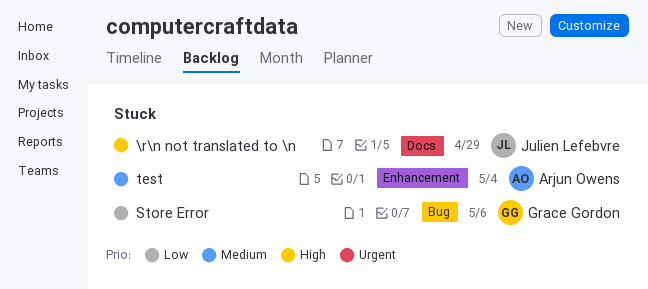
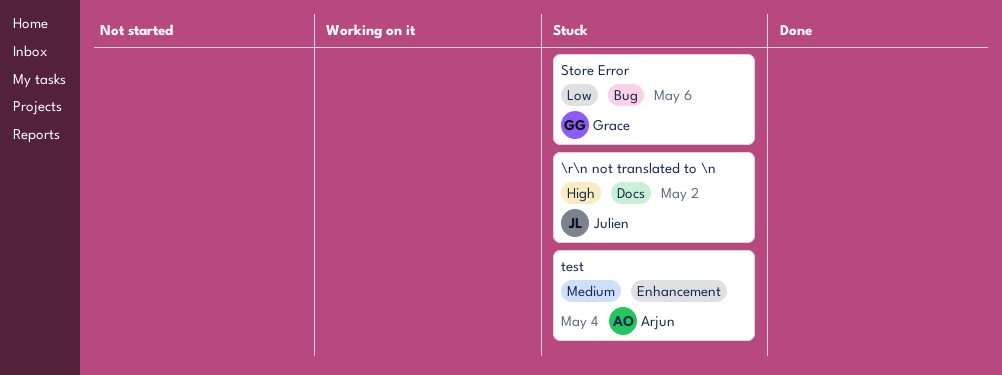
\r\n not translated to \n, due: Apr 29 -> May 2

